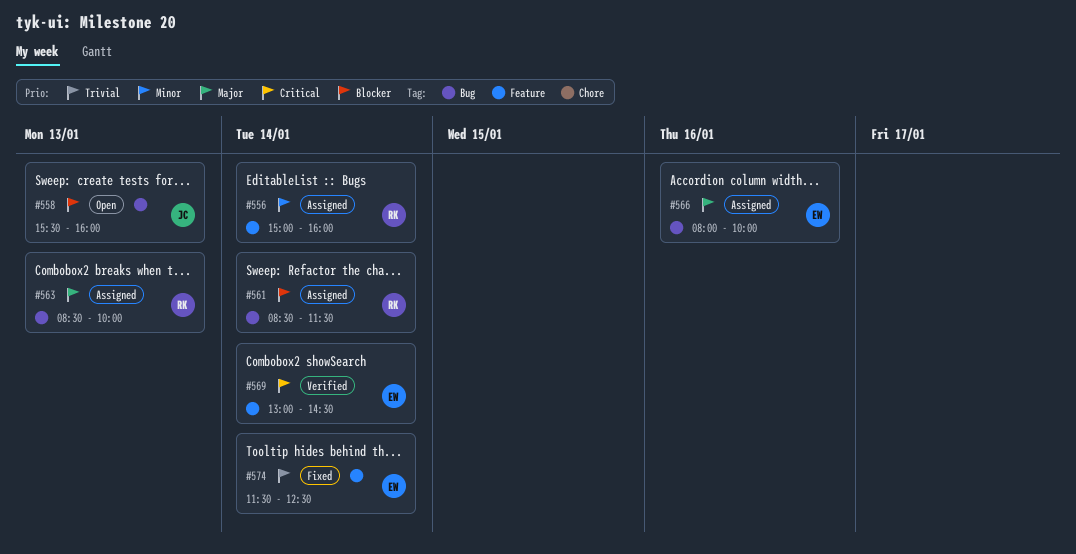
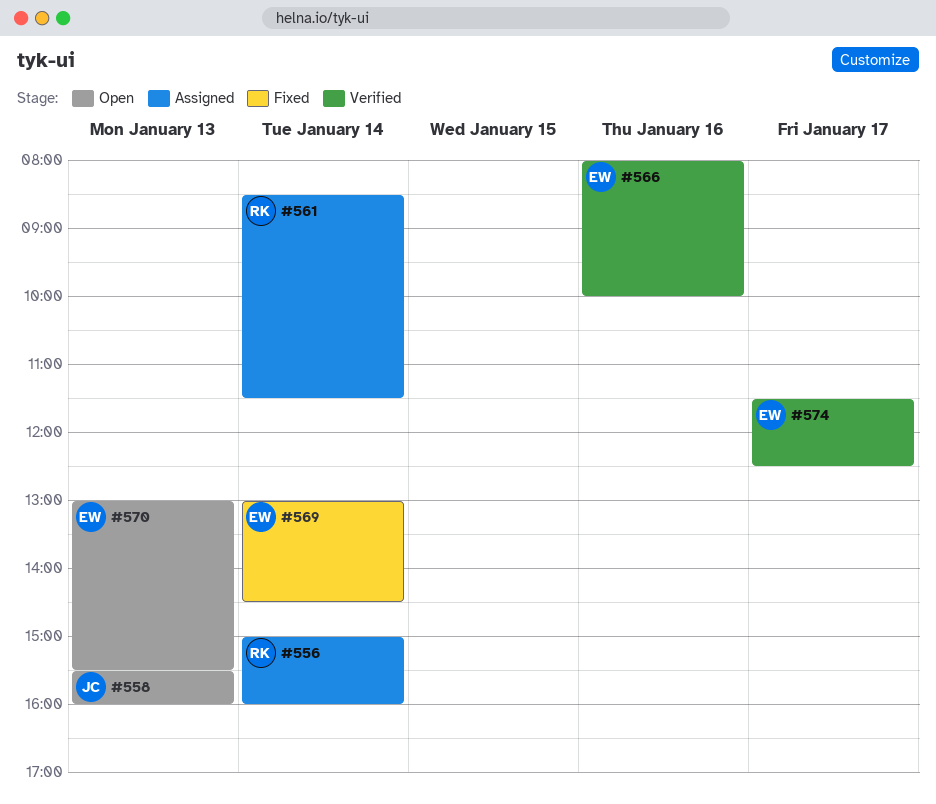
#563: present -> none
#566, status: Assigned -> Verified
#569, status: Verified -> Fixed
#570: none -> present
#574, status: Fixed -> Verified
#574, day: Jan 14 -> Jan 17

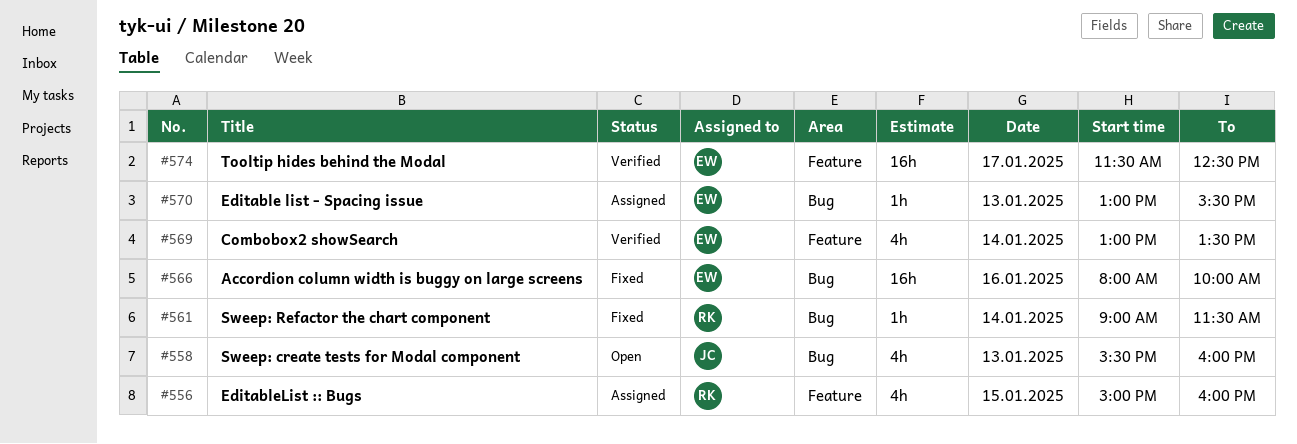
#556, day: Jan 14 -> Jan 15
#561, status: Assigned -> Fixed
#561, begins: 08:30 -> 09:00
#566, status: Verified -> Fixed
#569, status: Fixed -> Verified
#569, ends: 14:30 -> 13:30
#570, status: Open -> Assigned

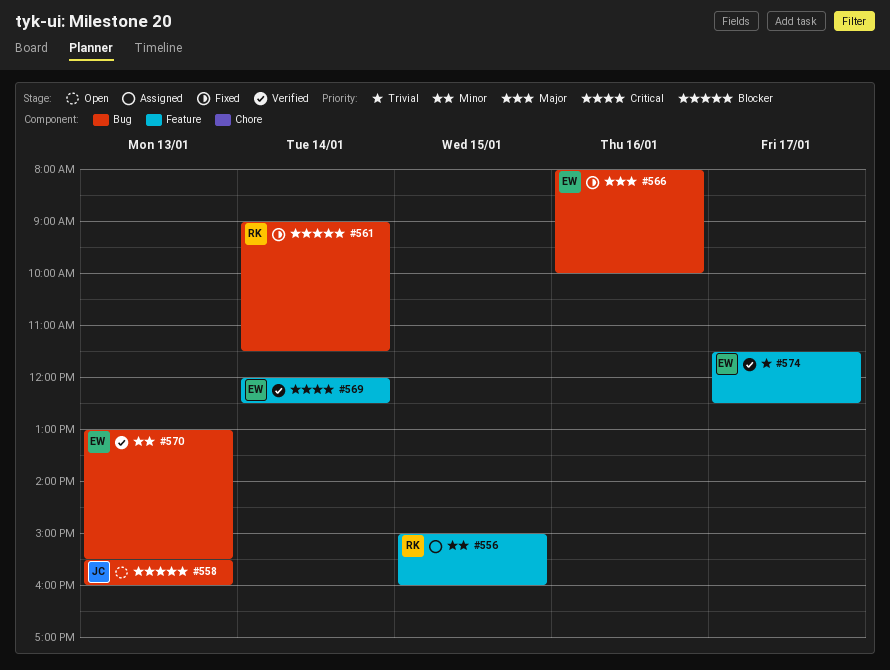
#569, begins: 13:00 -> 12:00
#569, ends: 13:30 -> 12:30
#570, status: Assigned -> Verified

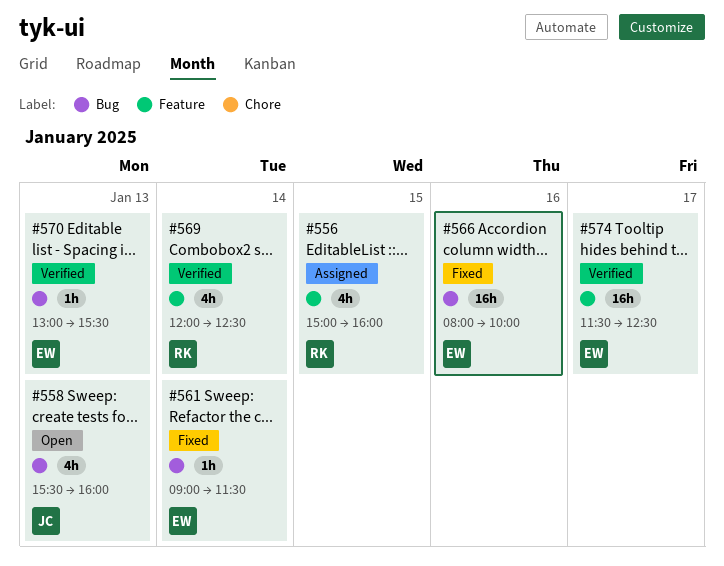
#561, owner: RK -> EW
#569, owner: EW -> RK

